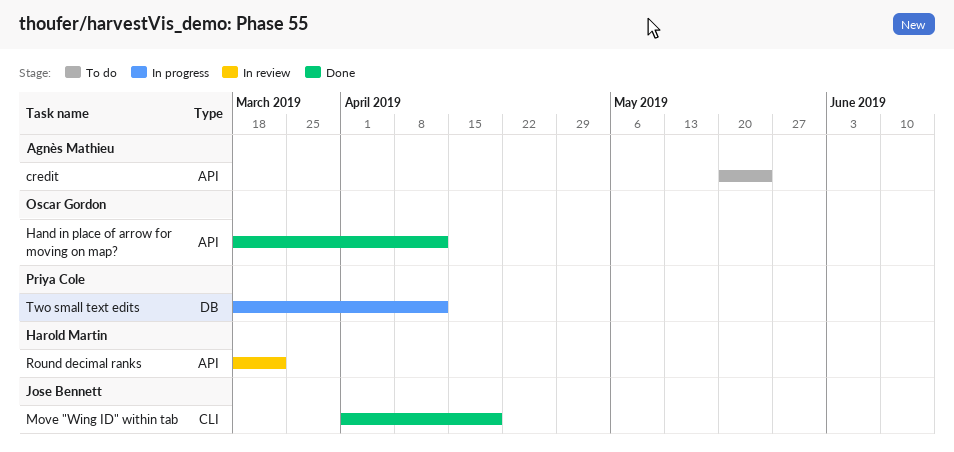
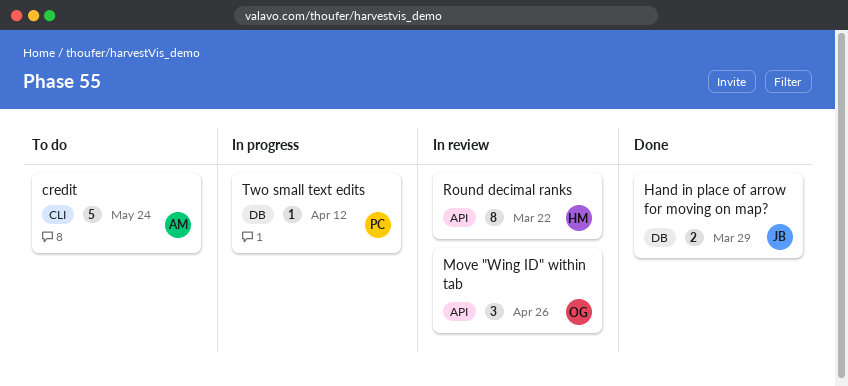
credit, label: API -> CLI
Hand in place of arrow for moving on map?, owner: Oscar Gordon -> Jose Bennett
Hand in place of arrow for moving on map?, label: API -> DB
Hand in place of arrow for moving on map?, due: Apr 12 -> Mar 29
Move "Wing ID" within tab, status: Done -> In review
Move "Wing ID" within tab, owner: Jose Bennett -> Oscar Gordon
Move "Wing ID" within tab, label: CLI -> API
Move "Wing ID" within tab, due: Apr 19 -> Apr 26

